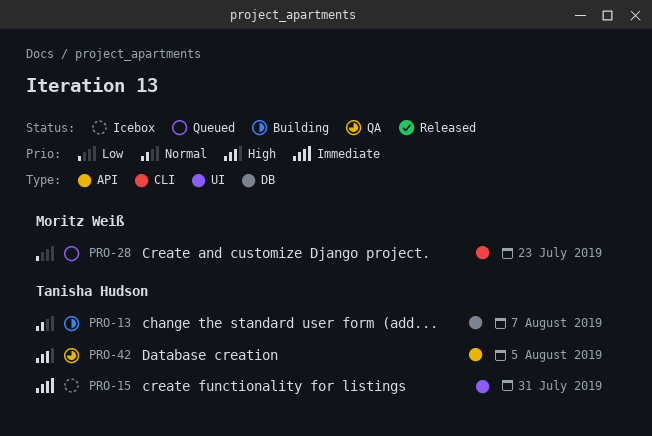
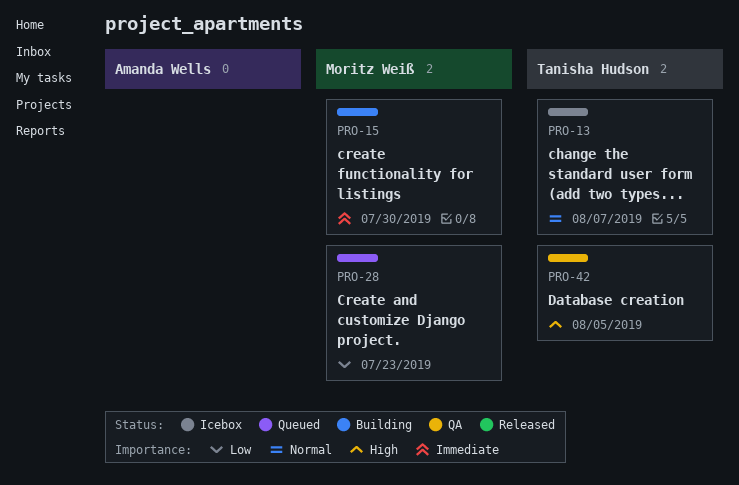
PRO-13, status: Building -> Icebox
PRO-15, status: Icebox -> Building
PRO-15, owner: Tanisha Hudson -> Moritz Weiß
PRO-15, due: Jul 31 -> Jul 30

